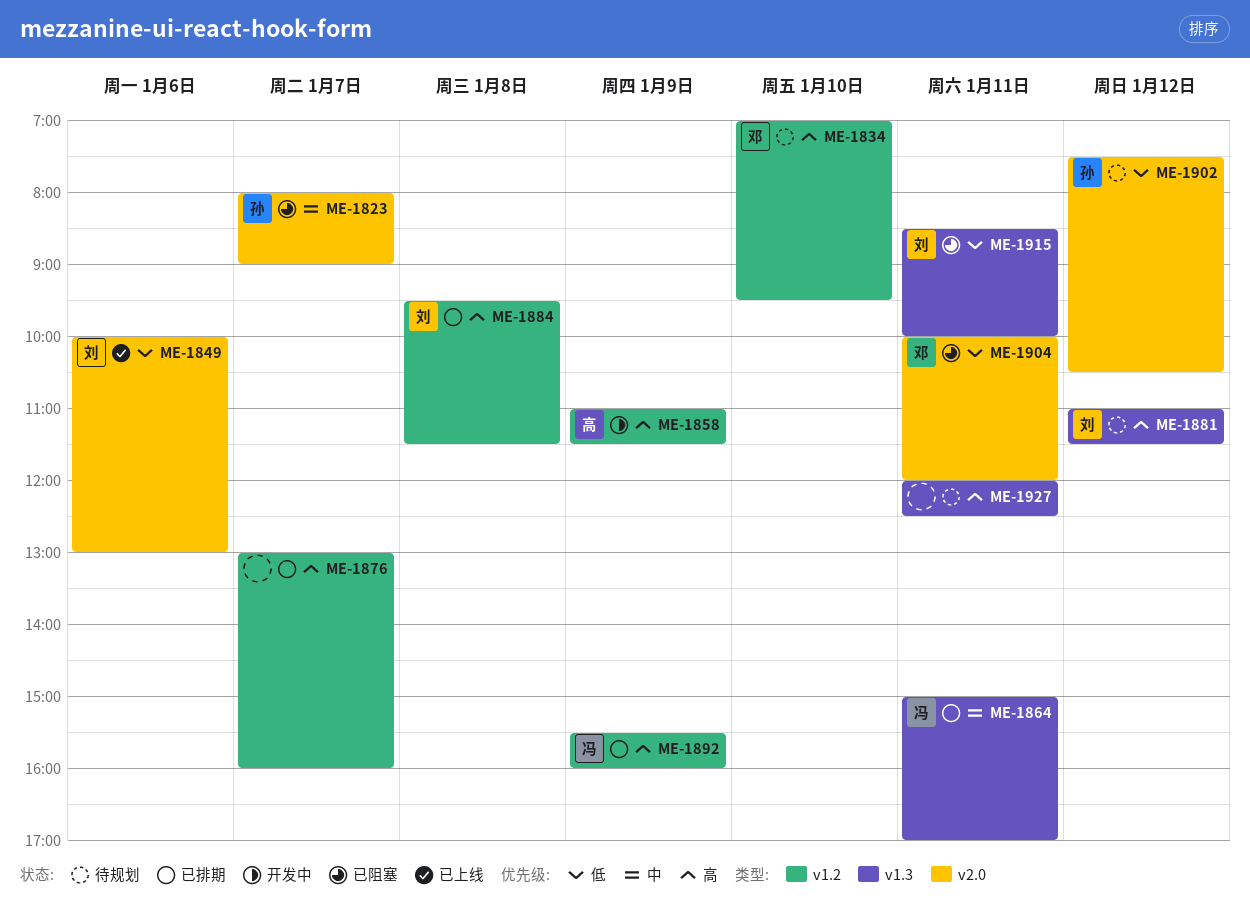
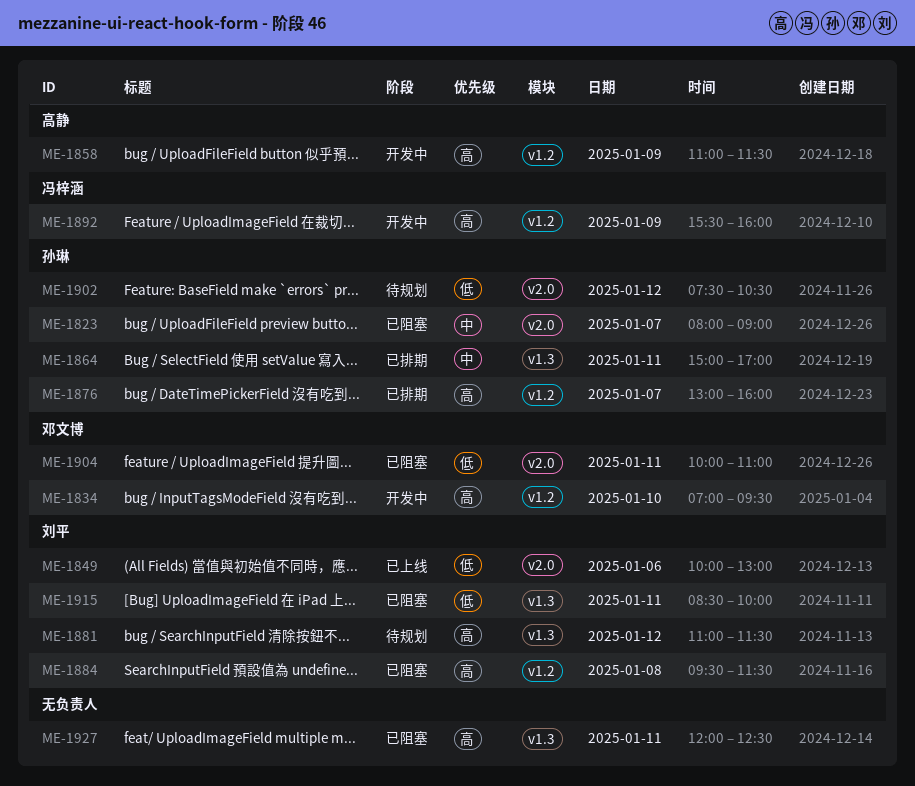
ME-1834, status: 待规划 -> 开发中
ME-1864, owner: 冯梓涵 -> 孙琳
ME-1876, owner: none -> 孙琳
ME-1884, status: 已排期 -> 已阻塞
ME-1892, status: 已排期 -> 开发中
ME-1904, ends: 12:00 -> 11:00
ME-1927, status: 待规划 -> 已阻塞

